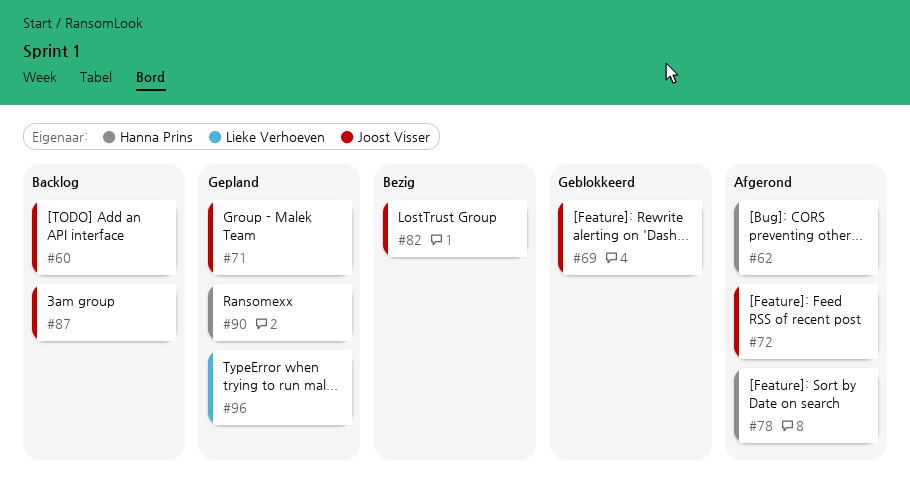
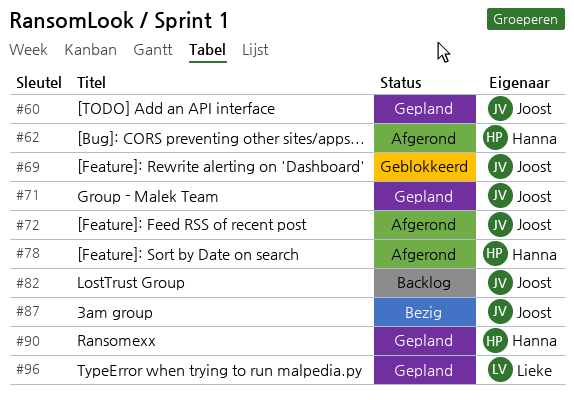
#60, status: Backlog -> Gepland
#82, status: Bezig -> Backlog
#87, status: Backlog -> Bezig

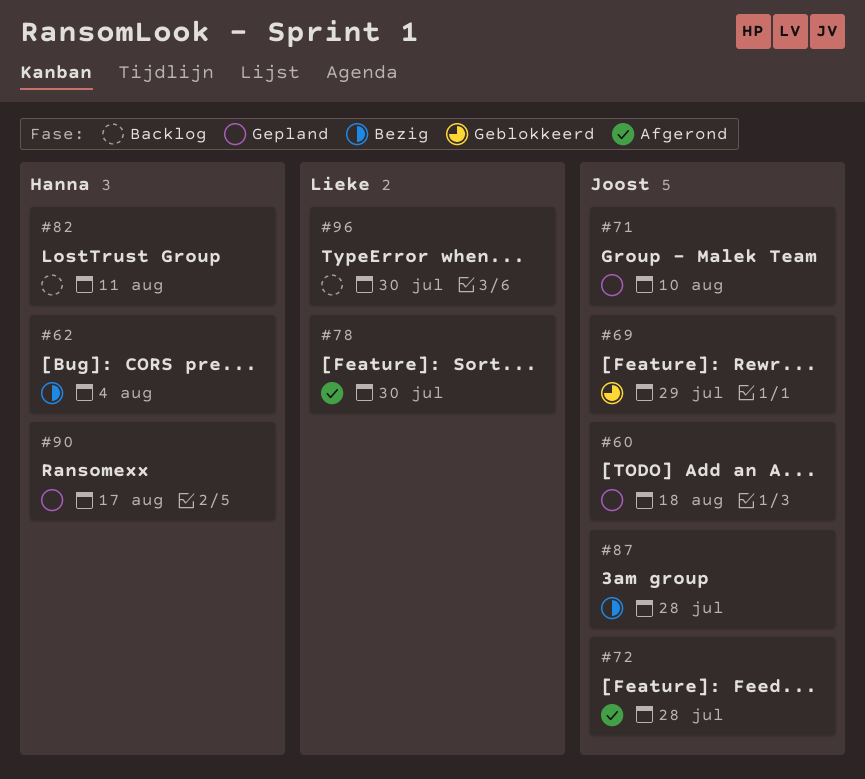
#62, status: Afgerond -> Bezig
#78, owner: Hanna -> Lieke
#82, owner: Joost -> Hanna
#96, status: Gepland -> Backlog

